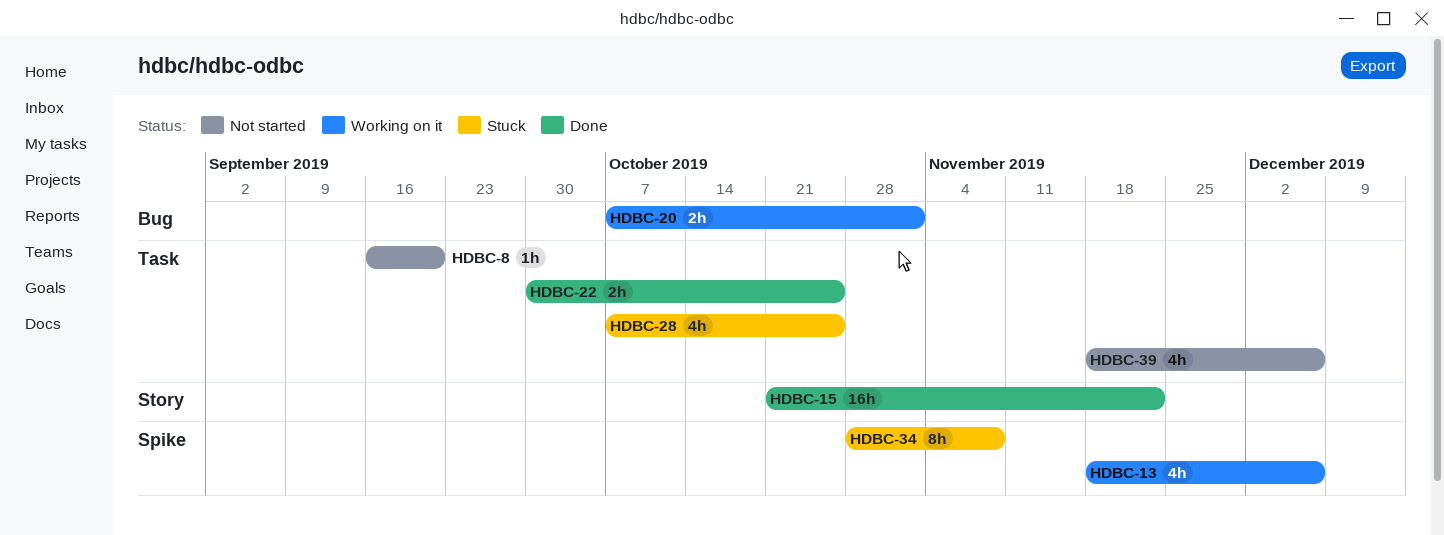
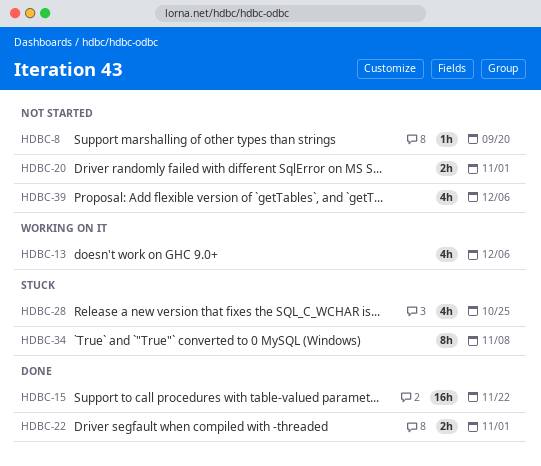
HDBC-20, status: Working on it -> Not started
HDBC-22, due: Oct 25 -> Nov 1

